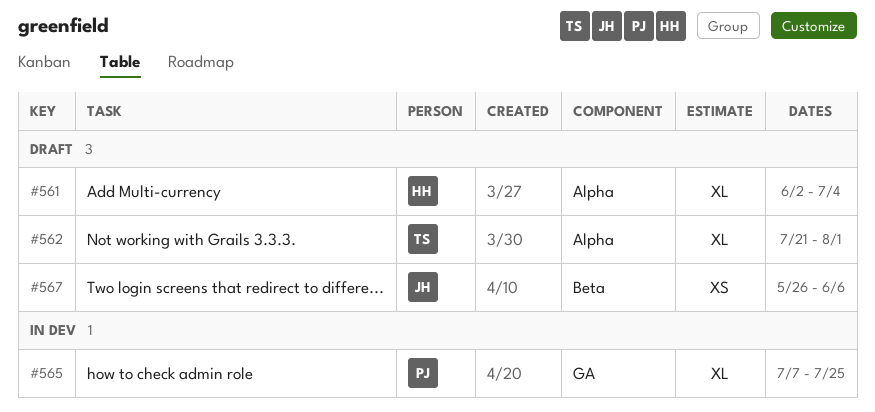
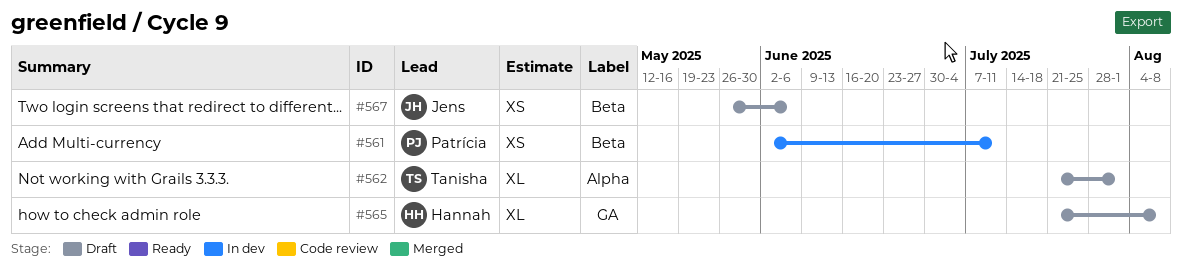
#561, status: Draft -> In dev
#561, owner: Hannah -> Patrícia
#561, label: Alpha -> Beta
#561, estimate: XL -> XS
#561, due: Jul 4 -> Jul 11
#565, status: In dev -> Draft
#565, owner: Patrícia -> Hannah
#565, start: Jul 7 -> Jul 21
#565, due: Jul 25 -> Aug 8

